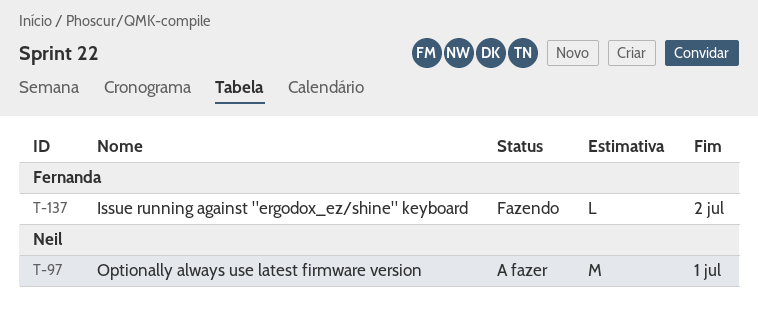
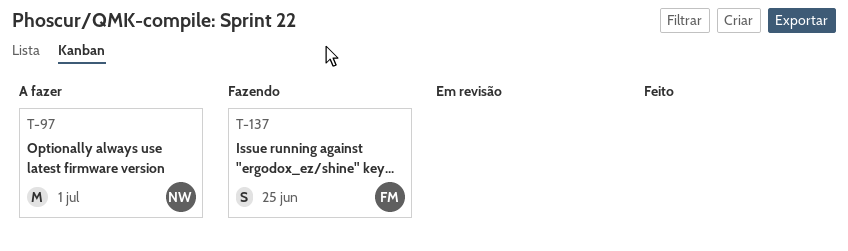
T-137, estimate: L -> S
T-137, due: Jul 2 -> Jun 25

